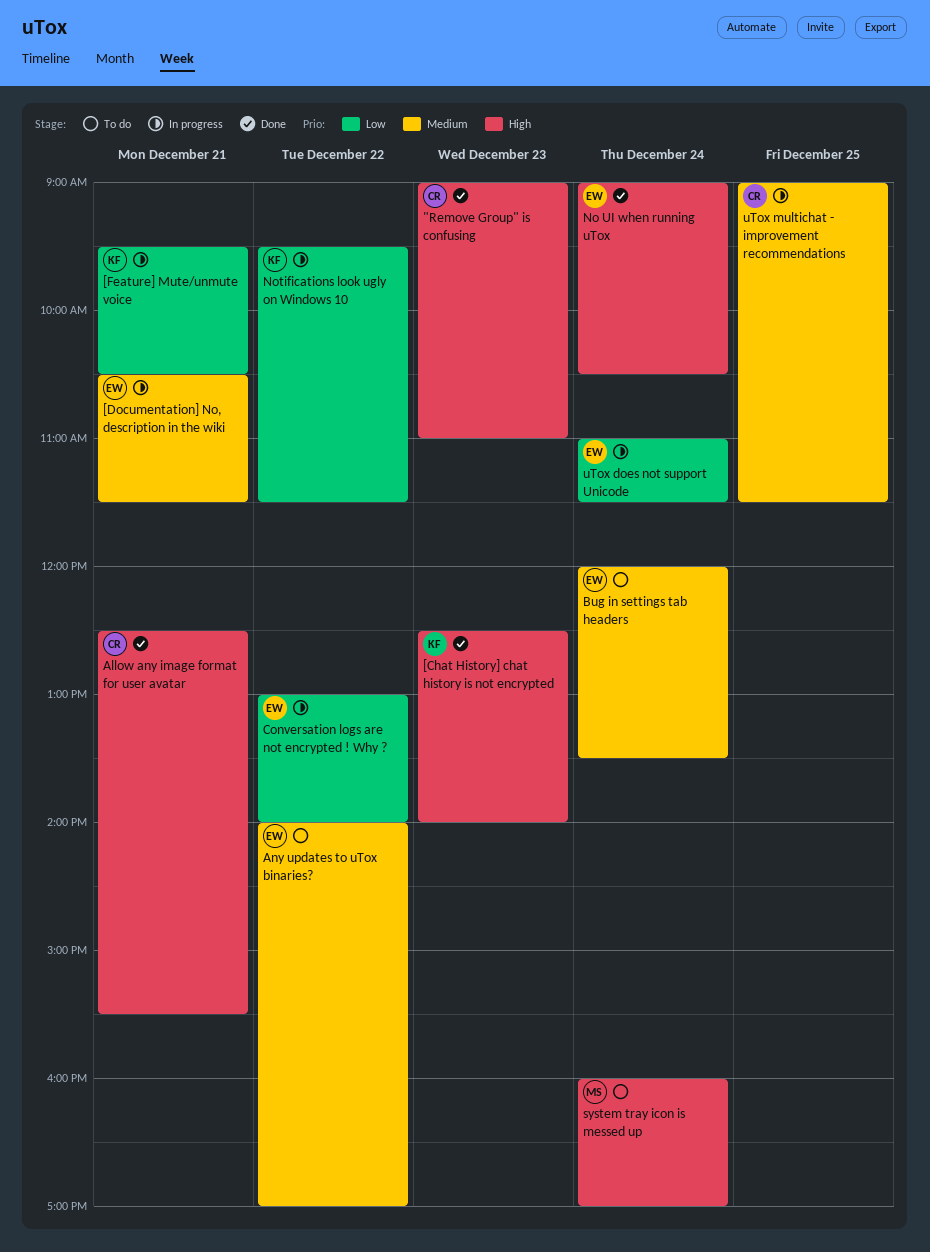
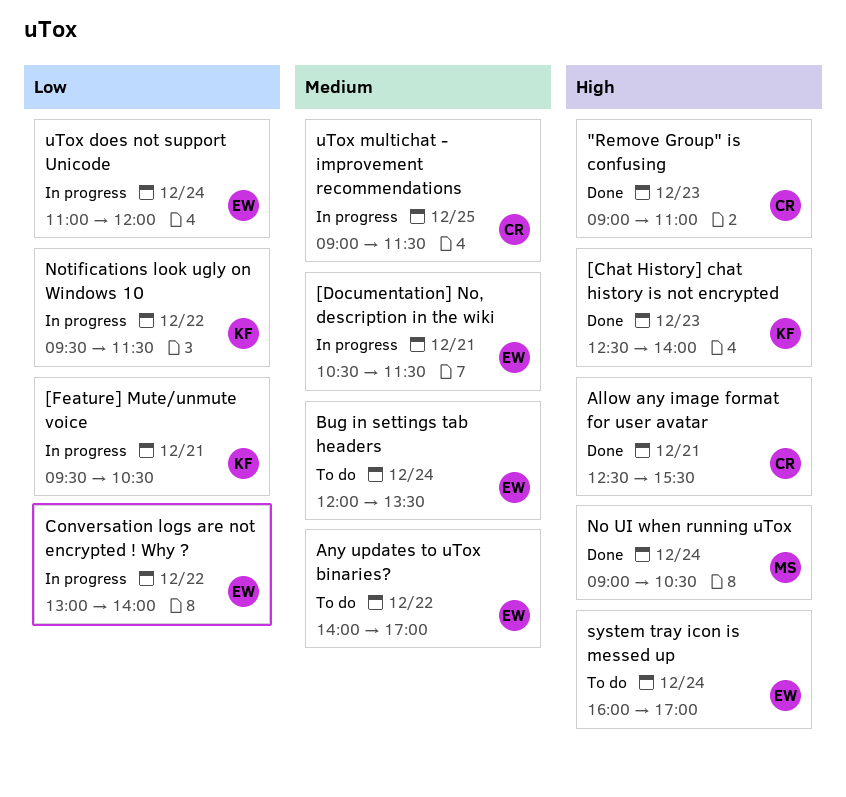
No UI when running uTox, owner: EW -> MS
system tray icon is messed up, owner: MS -> EW
uTox does not support Unicode, ends: 11:30 -> 12:00

